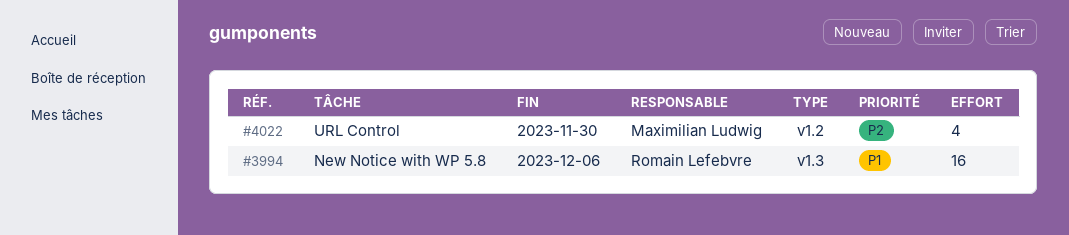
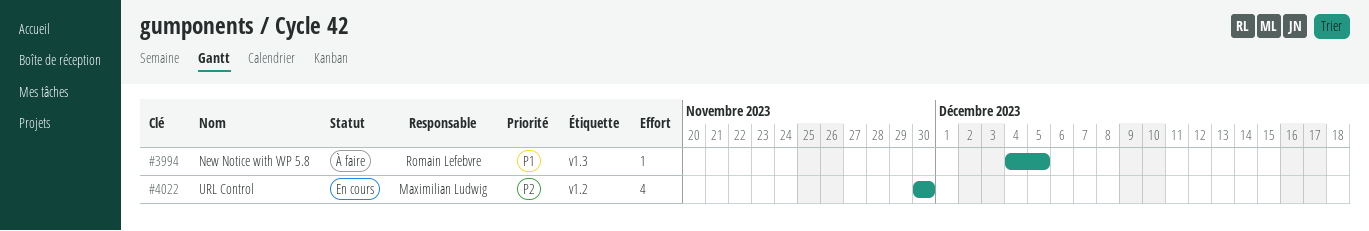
#3994, estimate: 16 -> 1
#3994, due: Dec 6 -> Dec 5

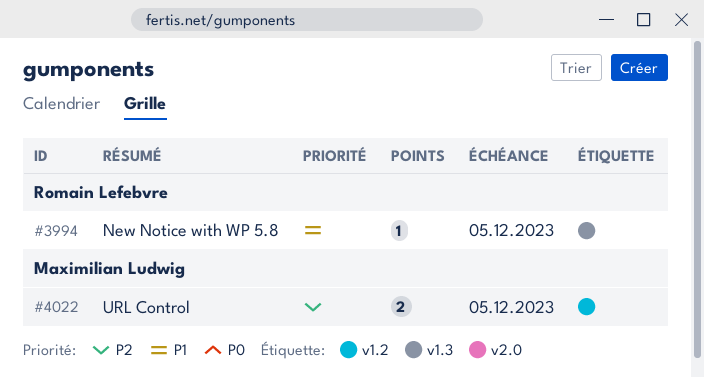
#4022, estimate: 4 -> 2
#4022, due: Nov 30 -> Dec 5

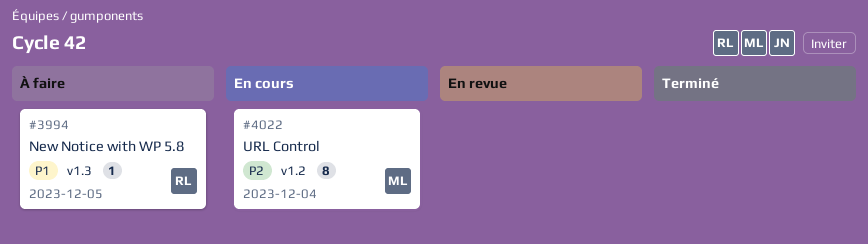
#4022, estimate: 2 -> 8
#4022, due: Dec 5 -> Dec 4

